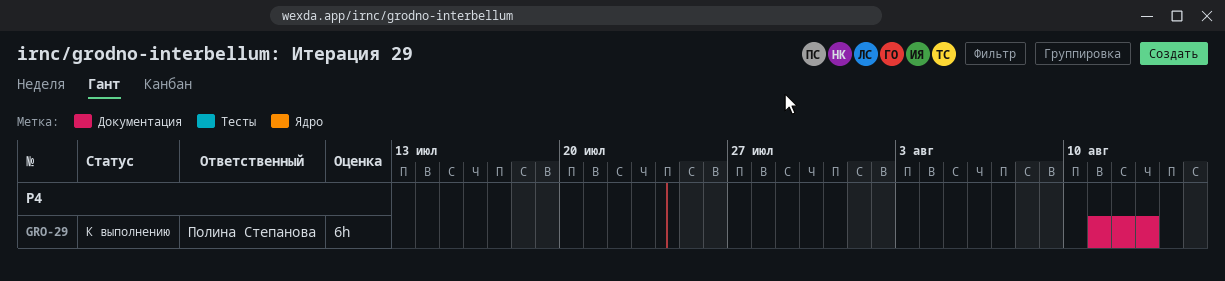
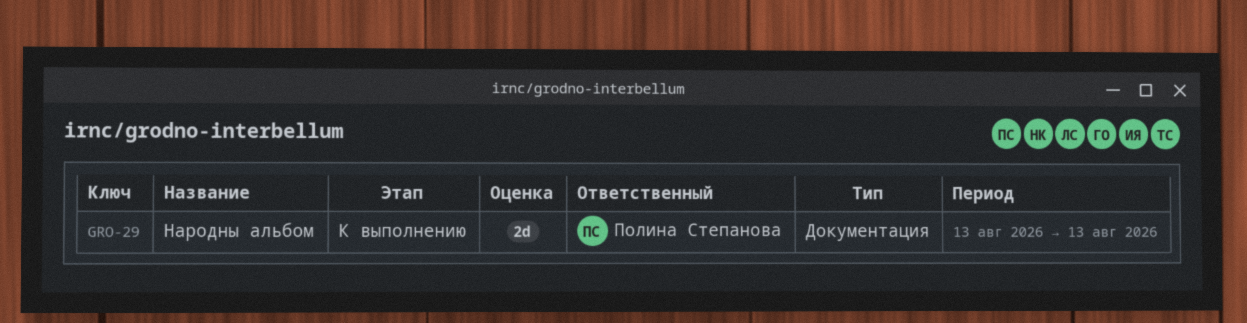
GRO-29, estimate: 6h -> 2d
GRO-29, start: Aug 11 -> Aug 13

